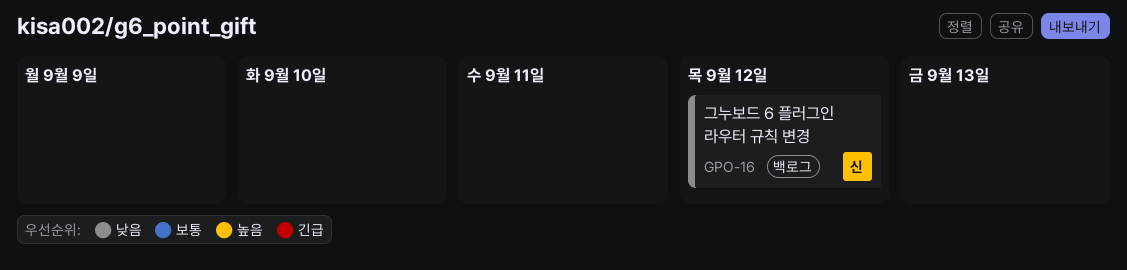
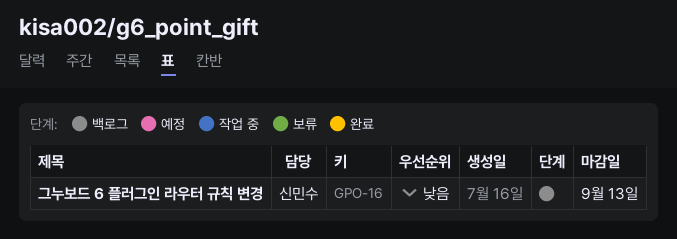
GPO-16, due: Sep 12 -> Sep 13

